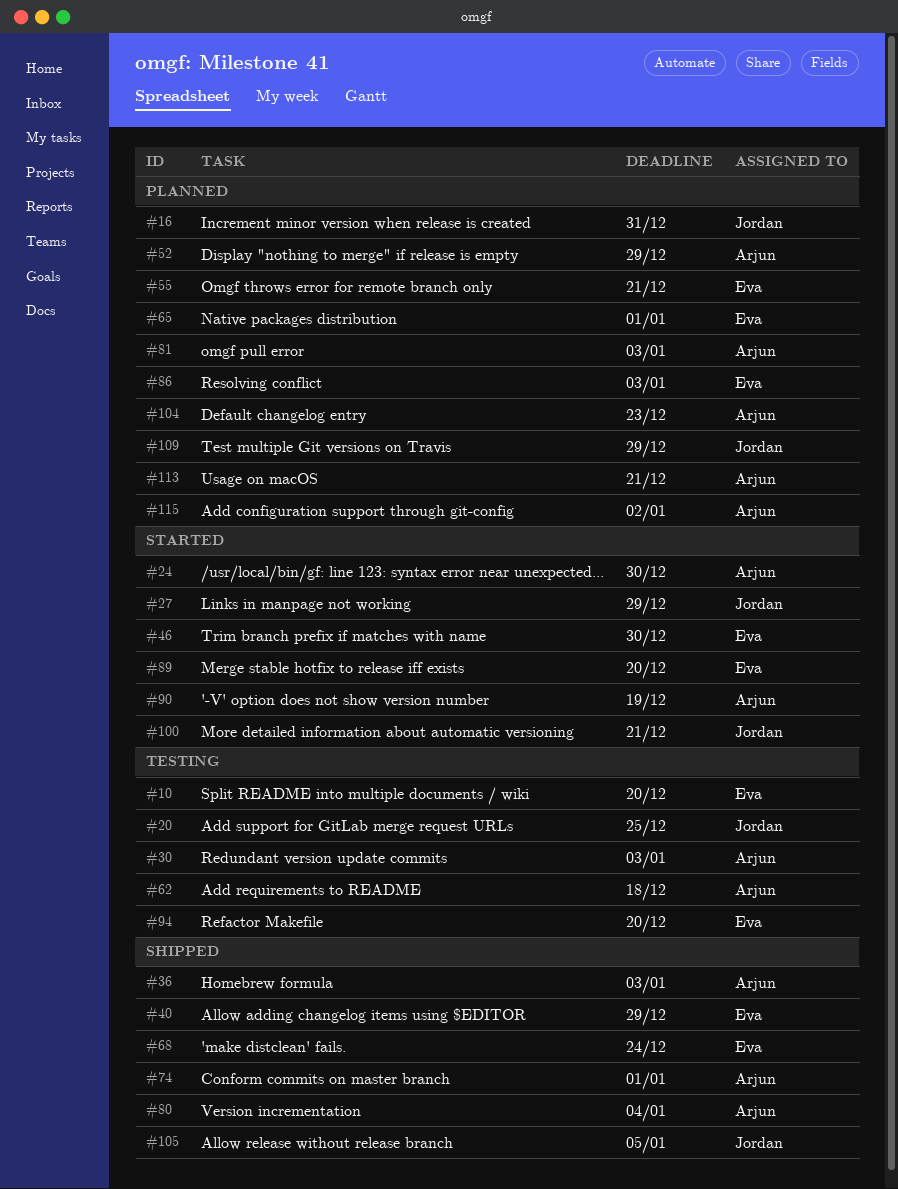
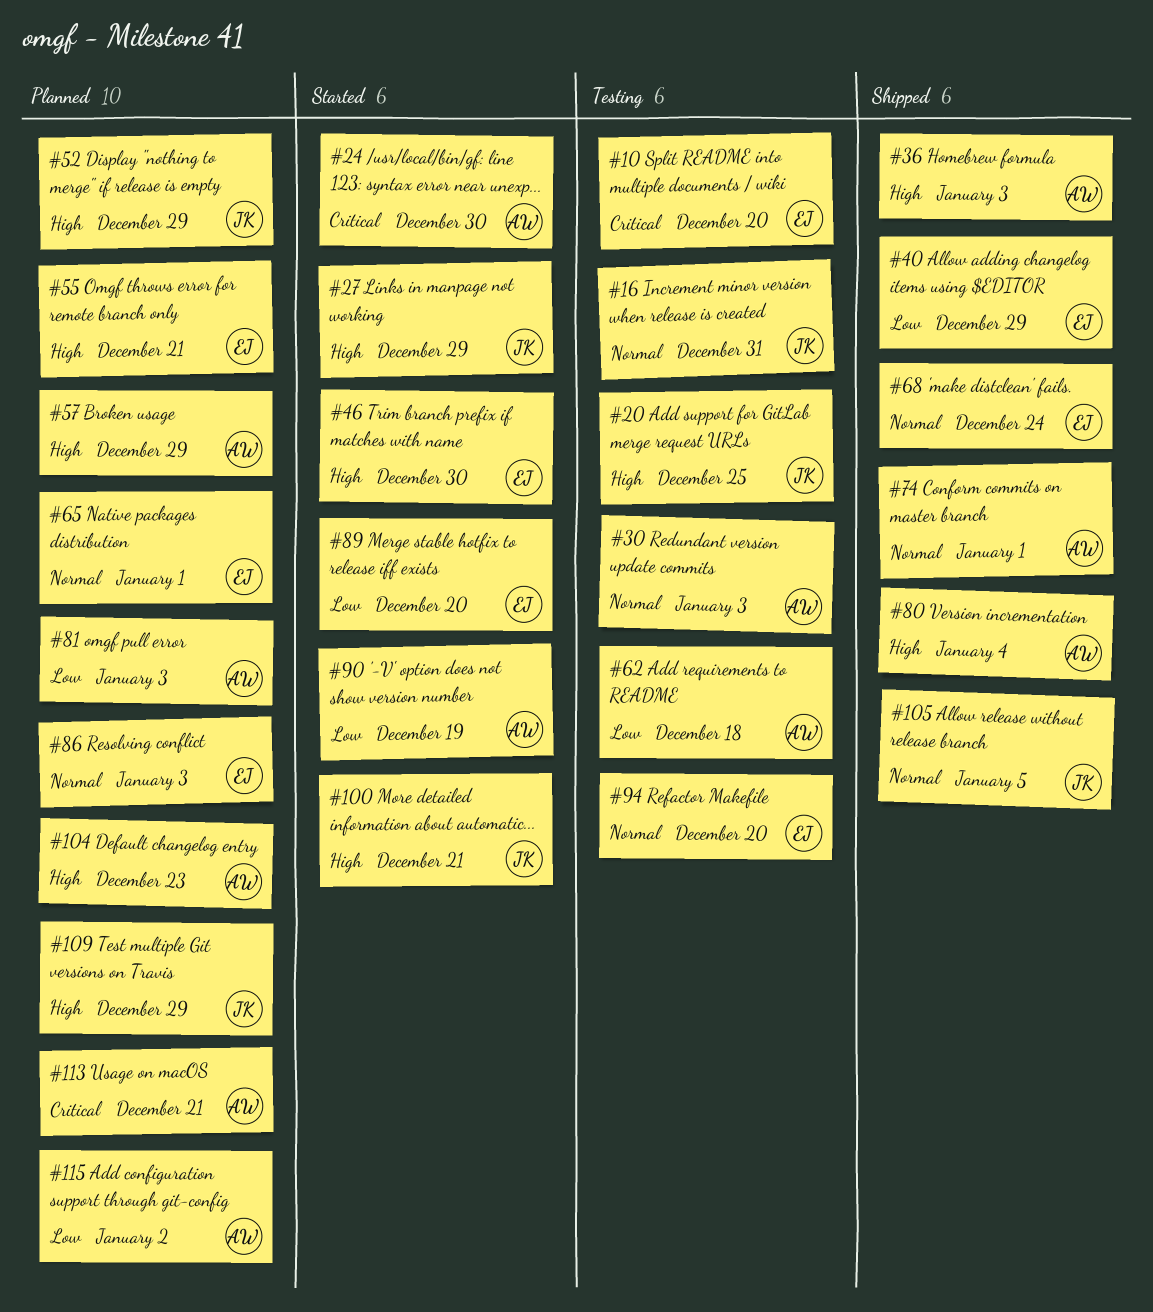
#16, status: Planned -> Testing
#52, owner: Arjun -> Jordan
#57: none -> present

